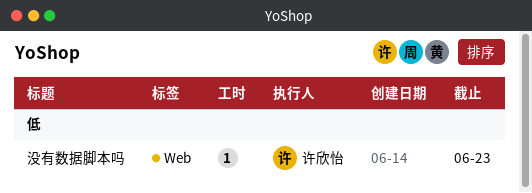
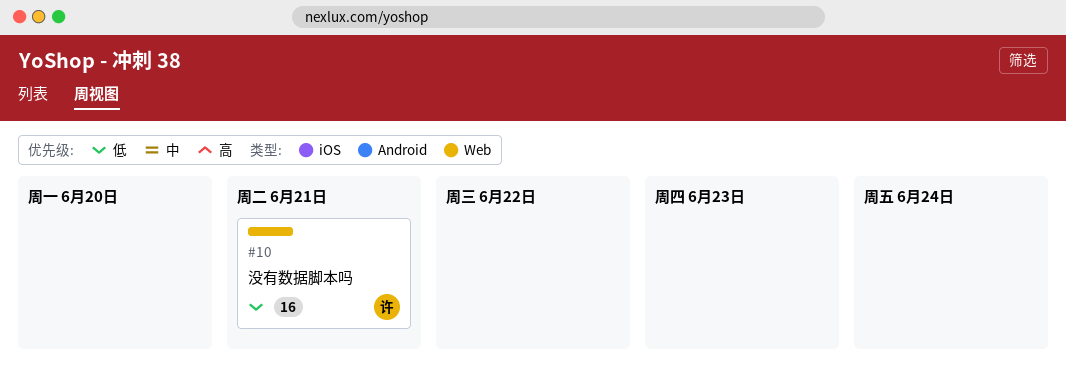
没有数据脚本吗, estimate: 1 -> 16
没有数据脚本吗, due: Jun 23 -> Jun 21

